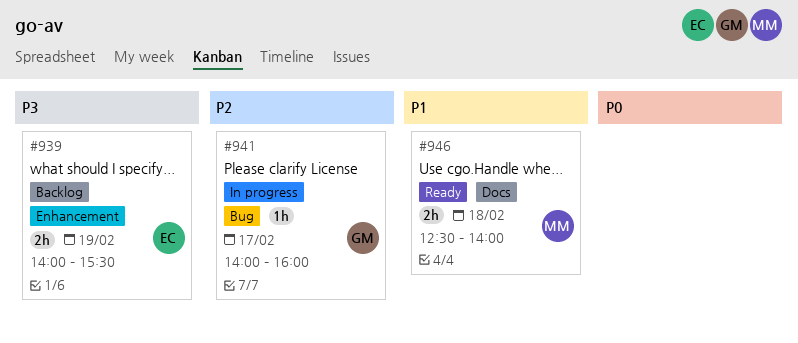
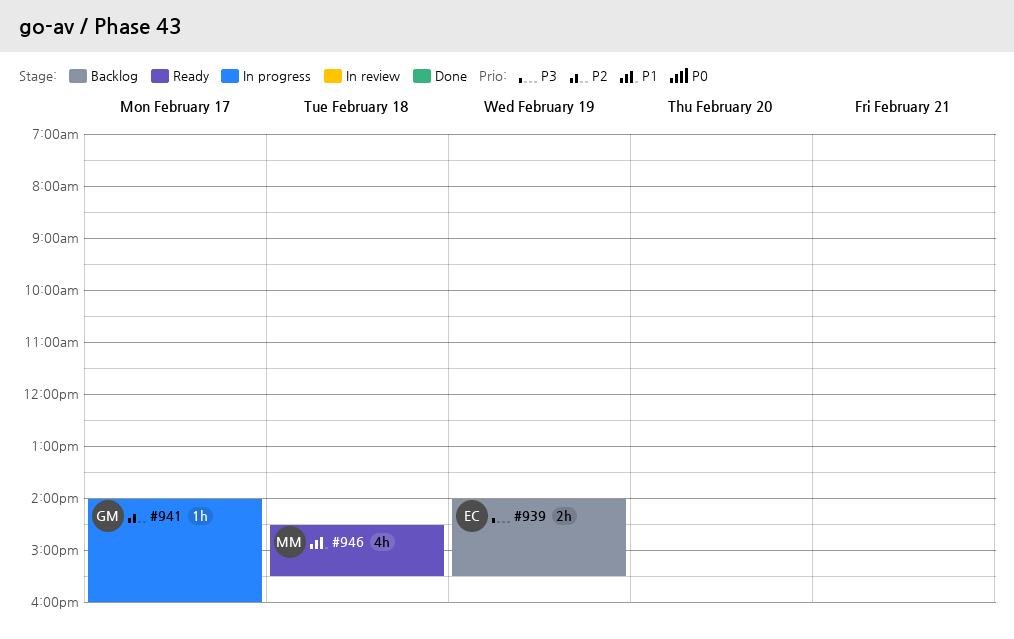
#946, estimate: 2h -> 4h
#946, begins: 12:30 -> 14:30
#946, ends: 14:00 -> 15:30

